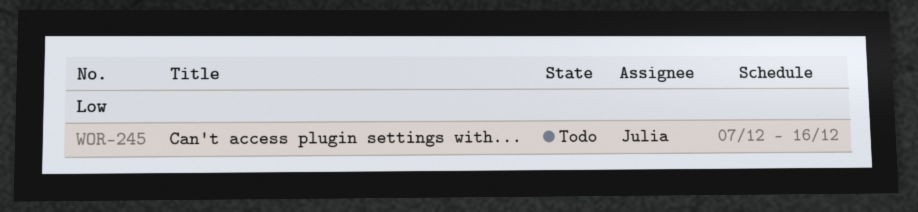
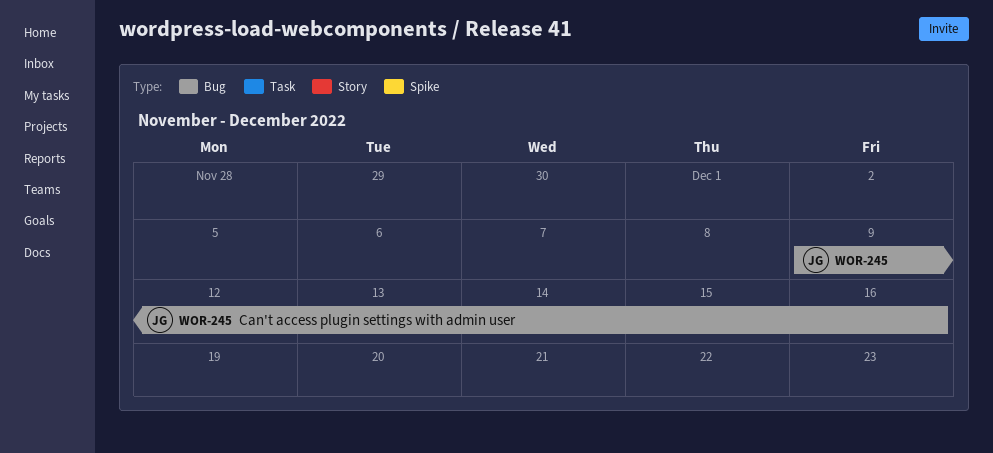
WOR-245, start: Dec 7 -> Dec 9

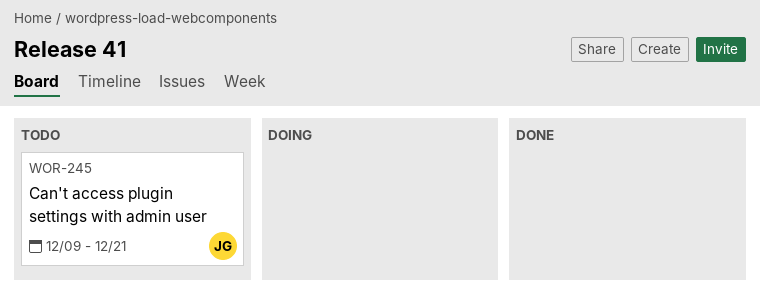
WOR-245, due: Dec 16 -> Dec 21

